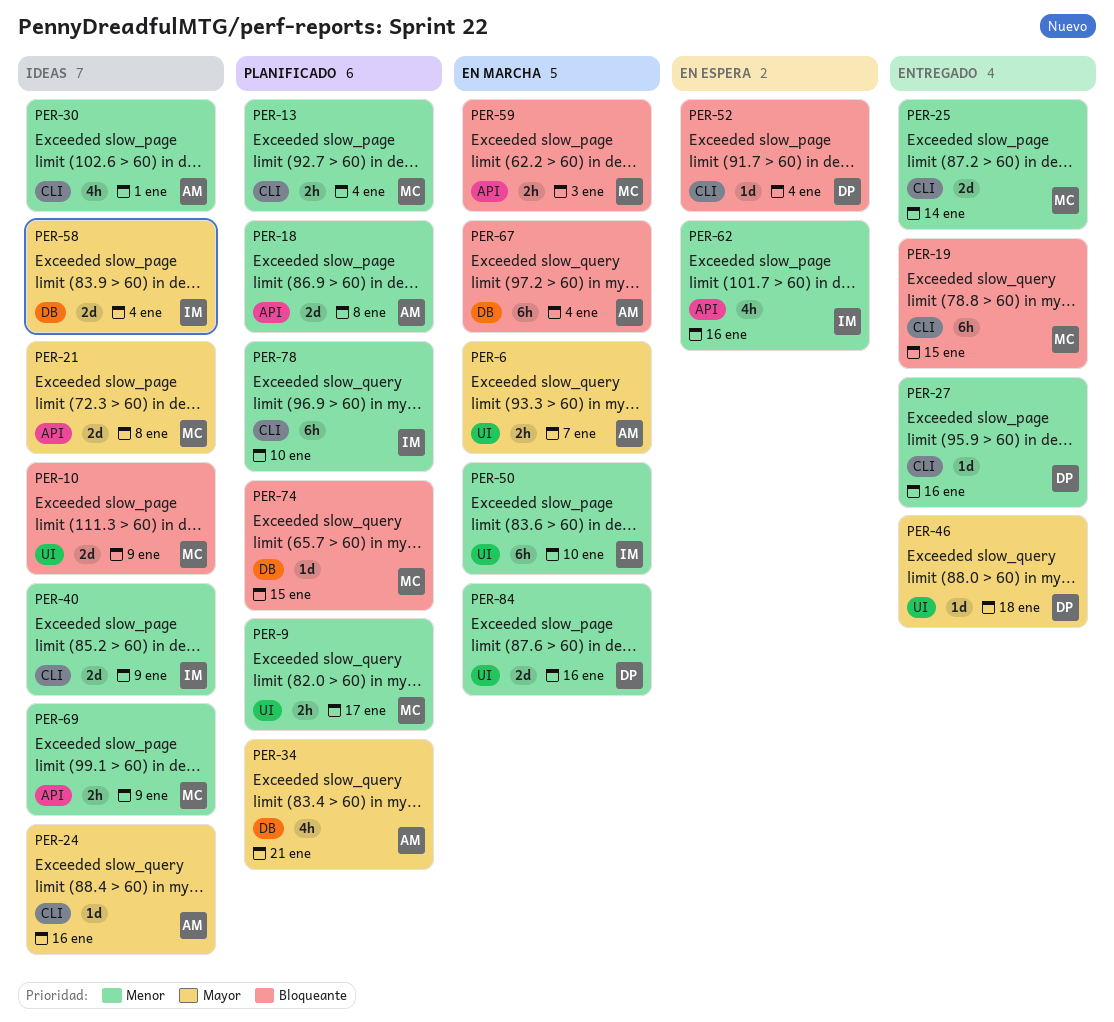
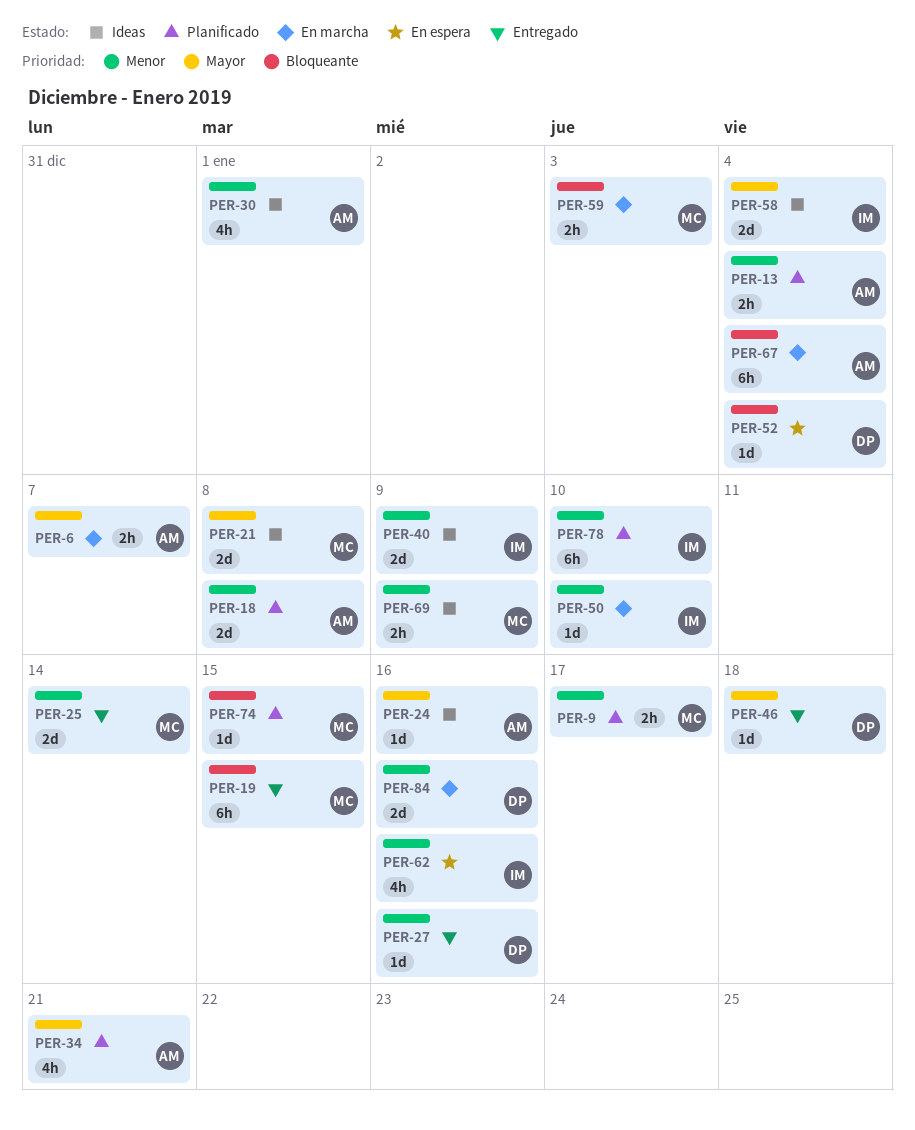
PER-10: present -> none
PER-13, owner: MC -> AM
PER-50, estimate: 6h -> 1d

